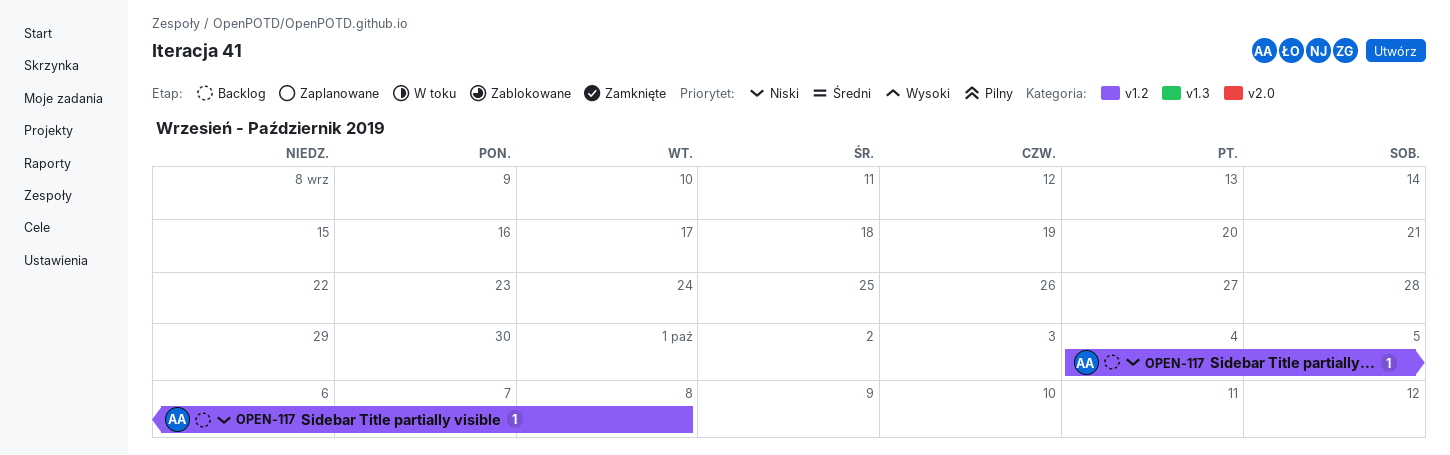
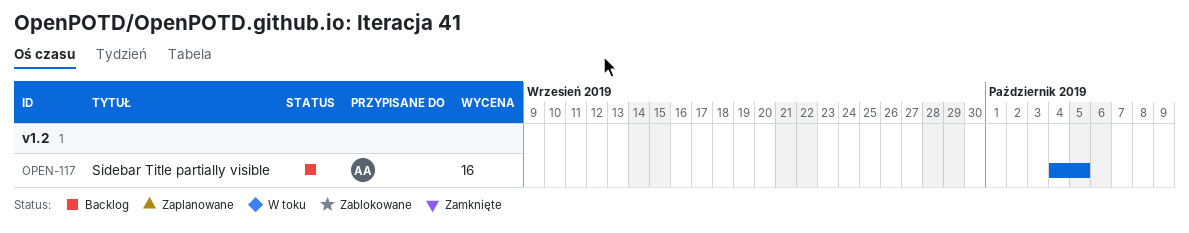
OPEN-117, estimate: 1 -> 16
OPEN-117, due: Oct 8 -> Oct 5

